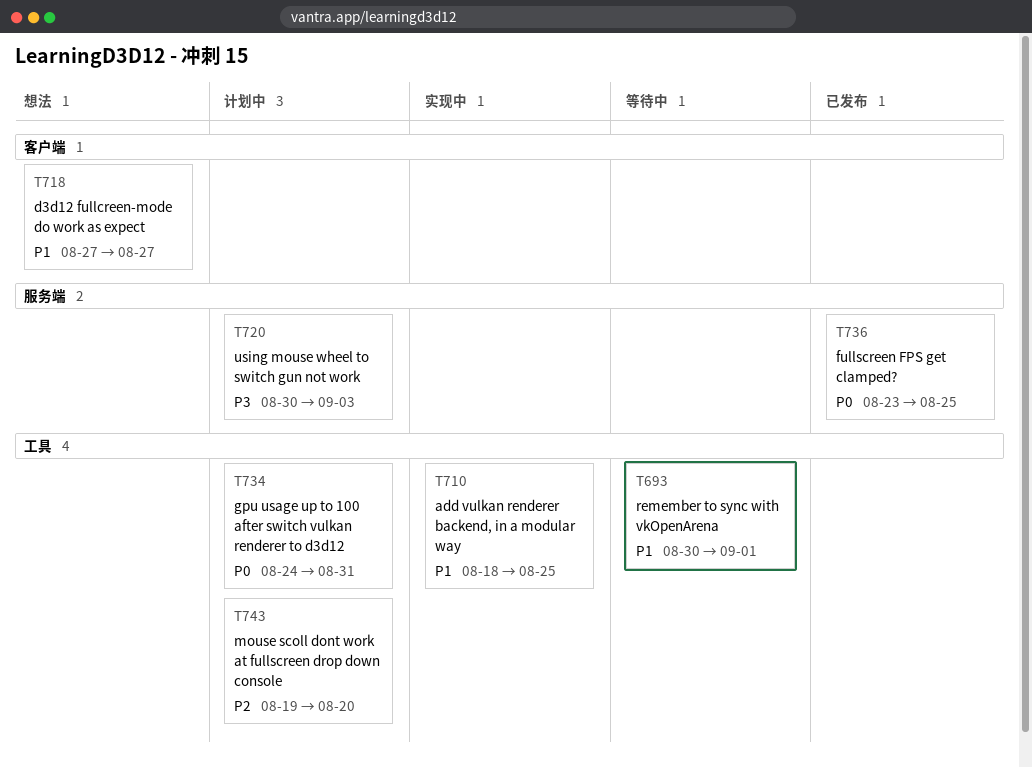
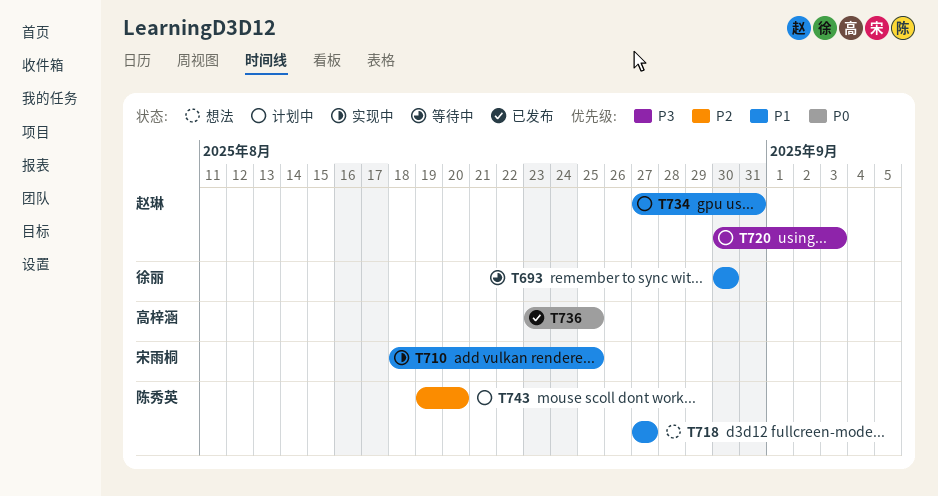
T693, due: Sep 1 -> Aug 30
T734, priority: P0 -> P1
T734, start: Aug 24 -> Aug 27

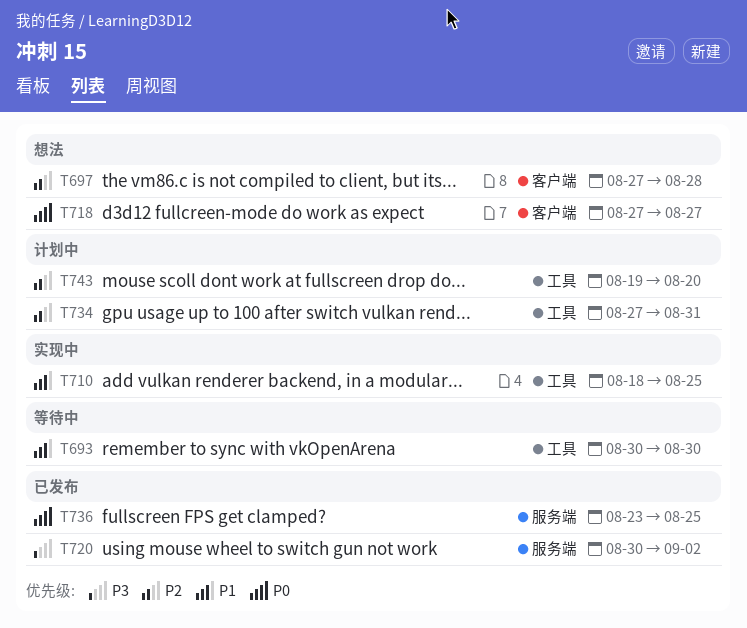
T697: none -> present
T718, priority: P1 -> P0
T720, status: 计划中 -> 已发布
T720, due: Sep 3 -> Sep 2
T734, priority: P1 -> P2

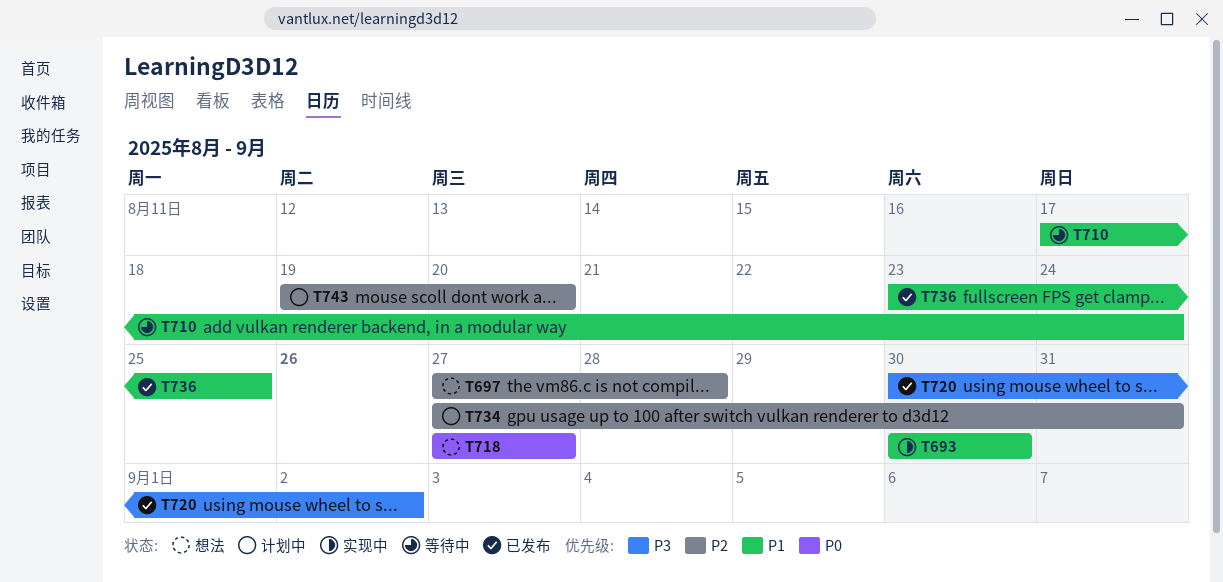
T693, status: 等待中 -> 实现中
T710, status: 实现中 -> 等待中
T710, start: Aug 18 -> Aug 17
T710, due: Aug 25 -> Aug 24
T736, priority: P0 -> P1

